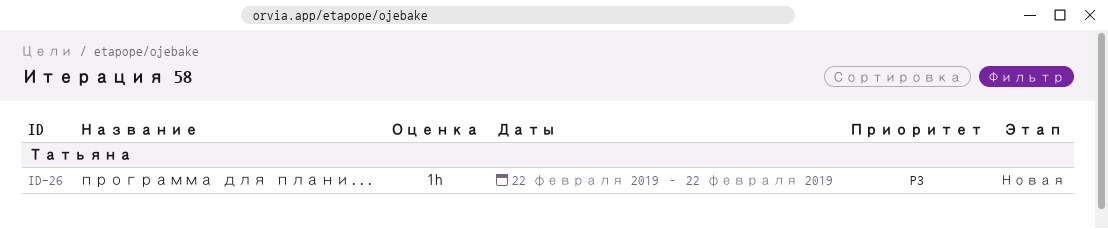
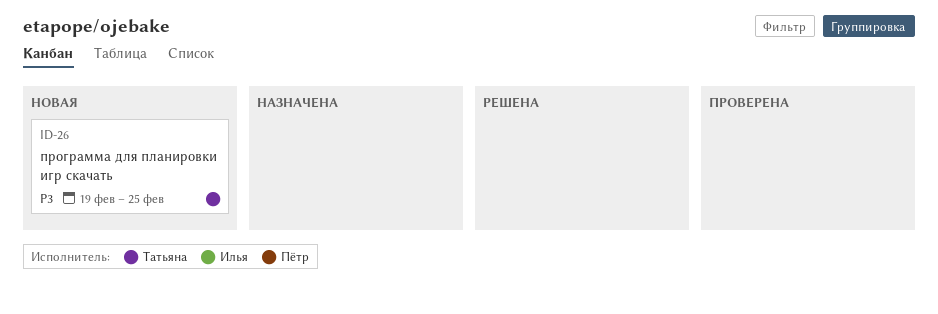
ID-26, start: Feb 22 -> Feb 19
ID-26, due: Feb 22 -> Feb 25

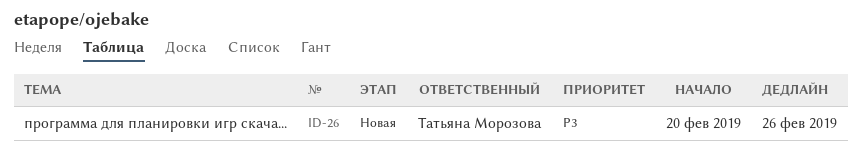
ID-26, start: Feb 19 -> Feb 20
ID-26, due: Feb 25 -> Feb 26

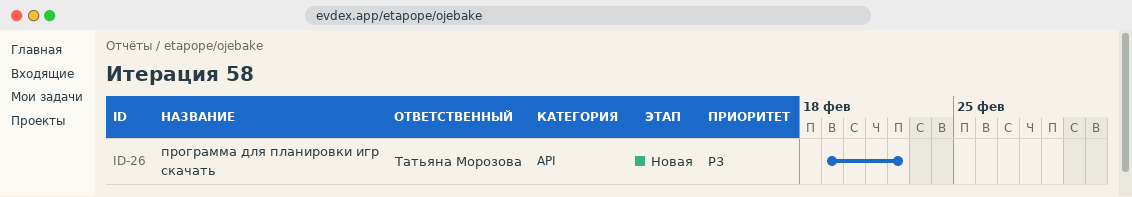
ID-26, start: Feb 20 -> Feb 19
ID-26, due: Feb 26 -> Feb 22

